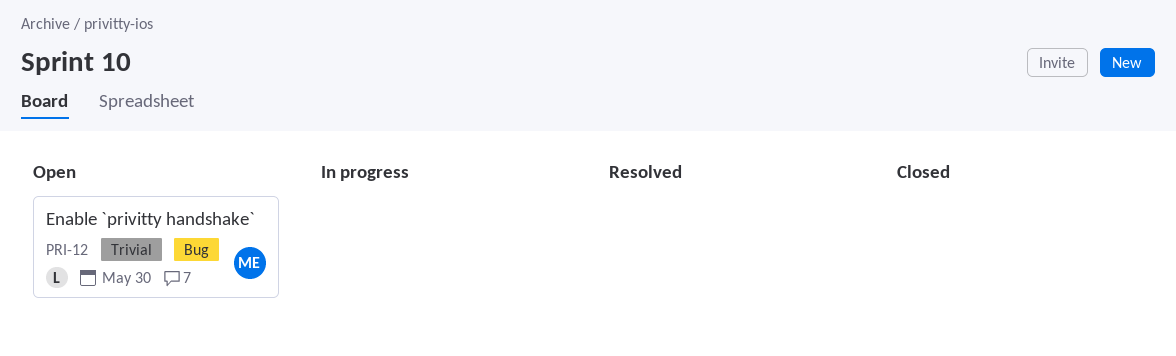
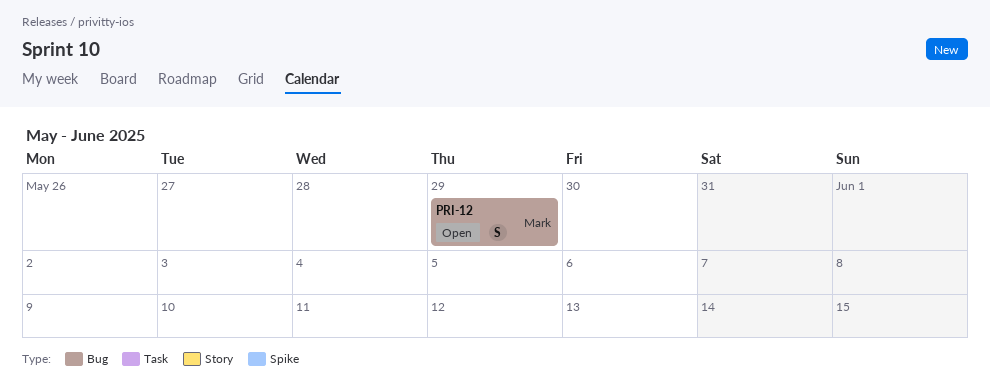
PRI-12, estimate: L -> S
PRI-12, due: May 30 -> May 29

